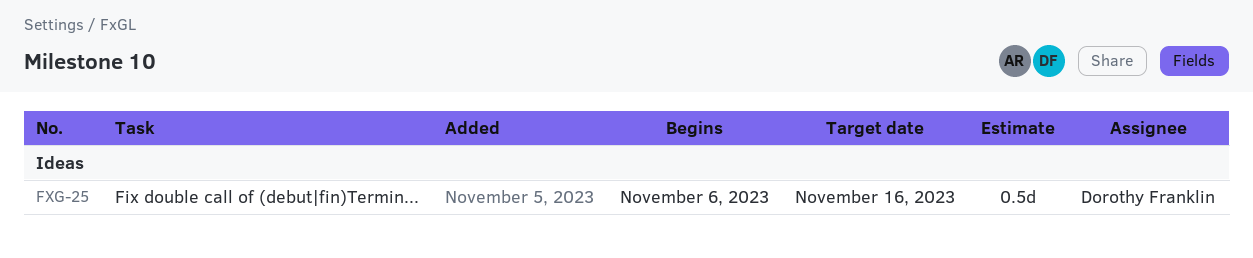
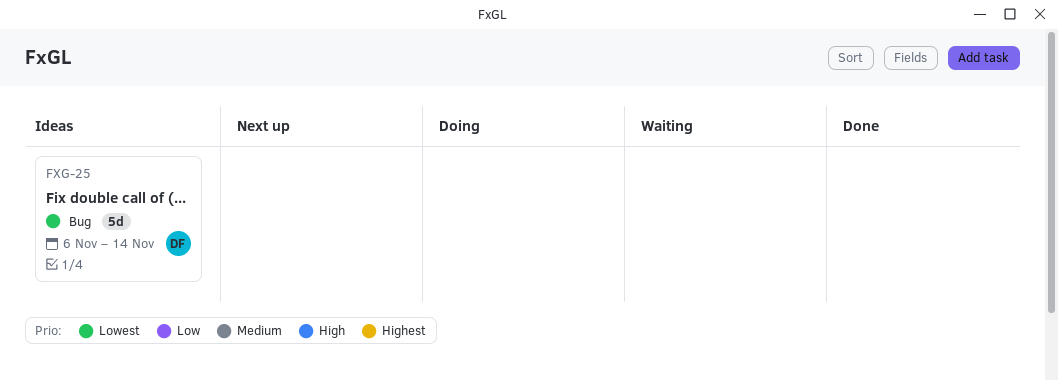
FXG-25, estimate: 0.5d -> 5d
FXG-25, due: Nov 16 -> Nov 14

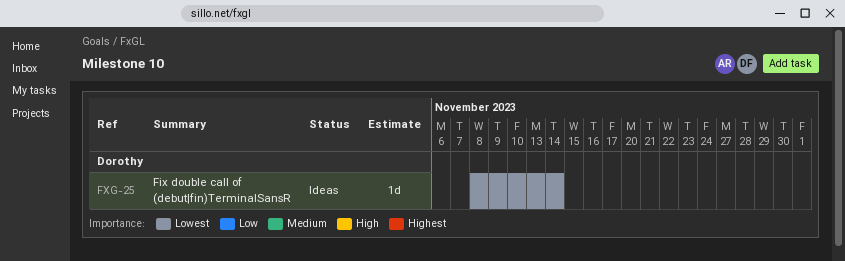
FXG-25, estimate: 5d -> 1d
FXG-25, start: Nov 6 -> Nov 8

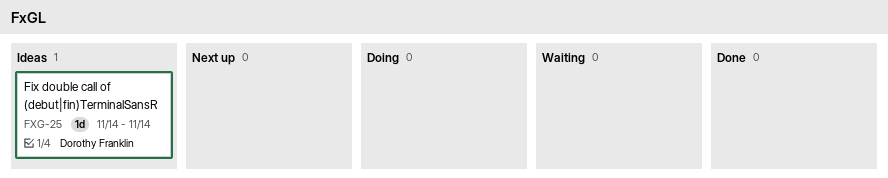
FXG-25, start: Nov 8 -> Nov 14

